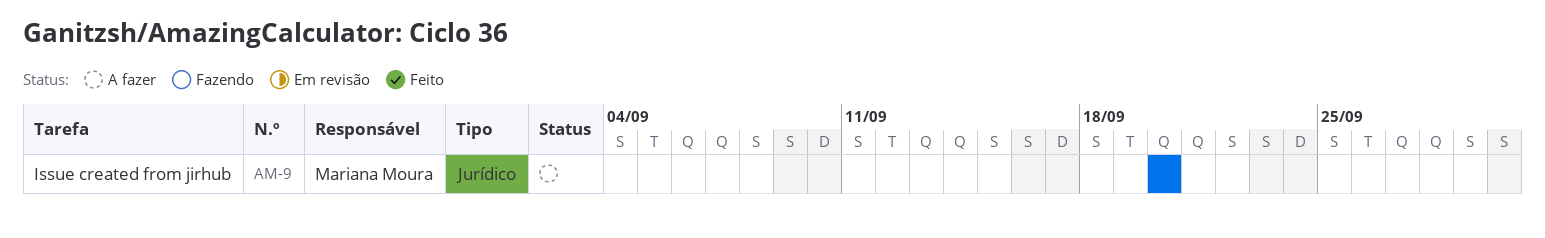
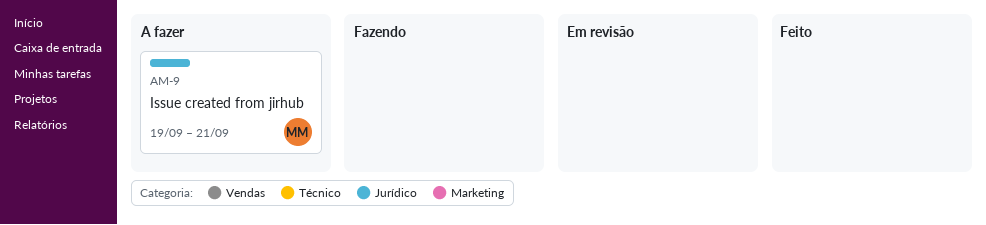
AM-9, start: Sep 20 -> Sep 19
AM-9, due: Sep 20 -> Sep 21

